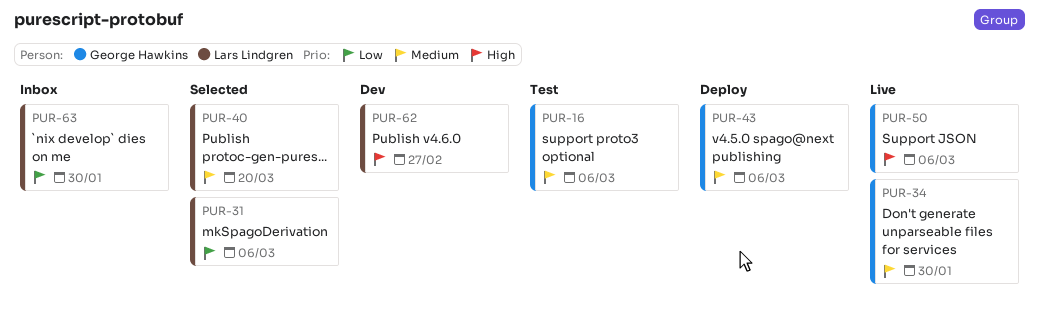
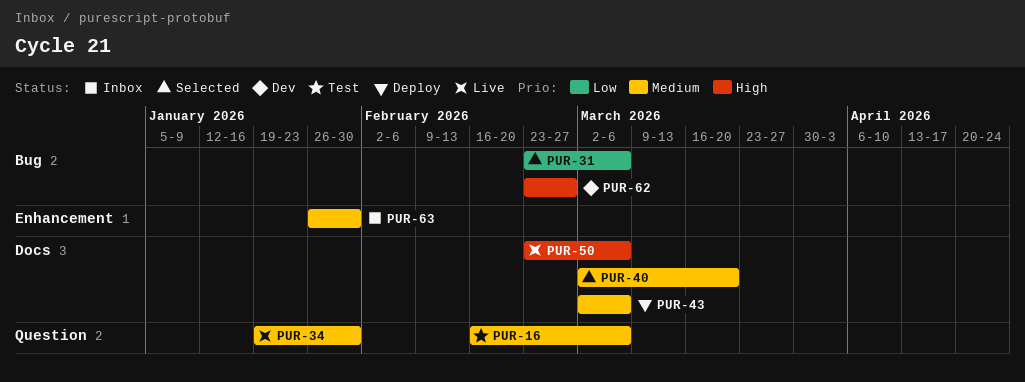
PUR-63, priority: Low -> Medium

